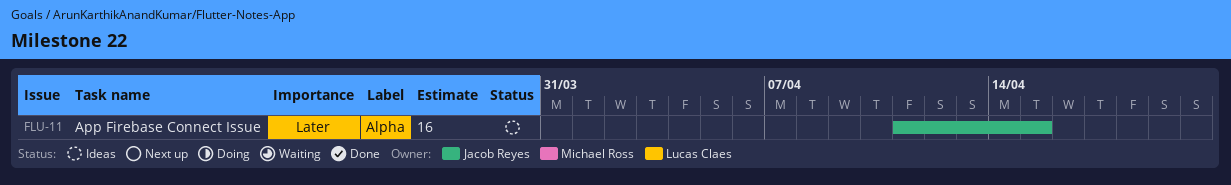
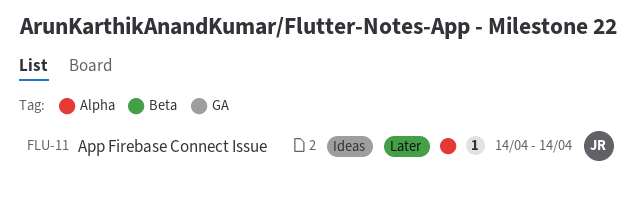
FLU-11, estimate: 16 -> 1
FLU-11, start: Apr 11 -> Apr 14
FLU-11, due: Apr 15 -> Apr 14

